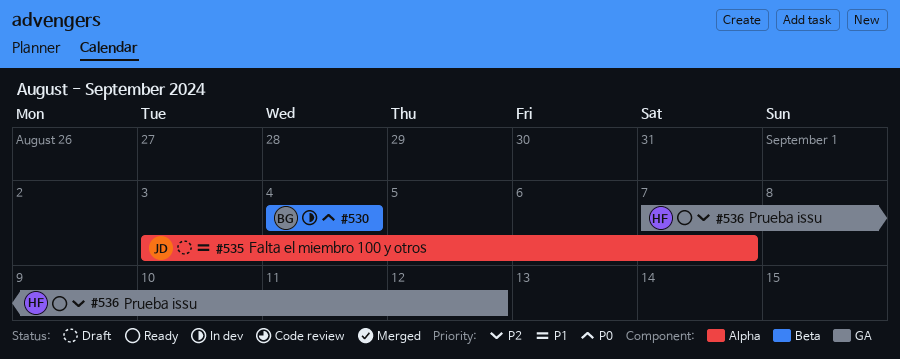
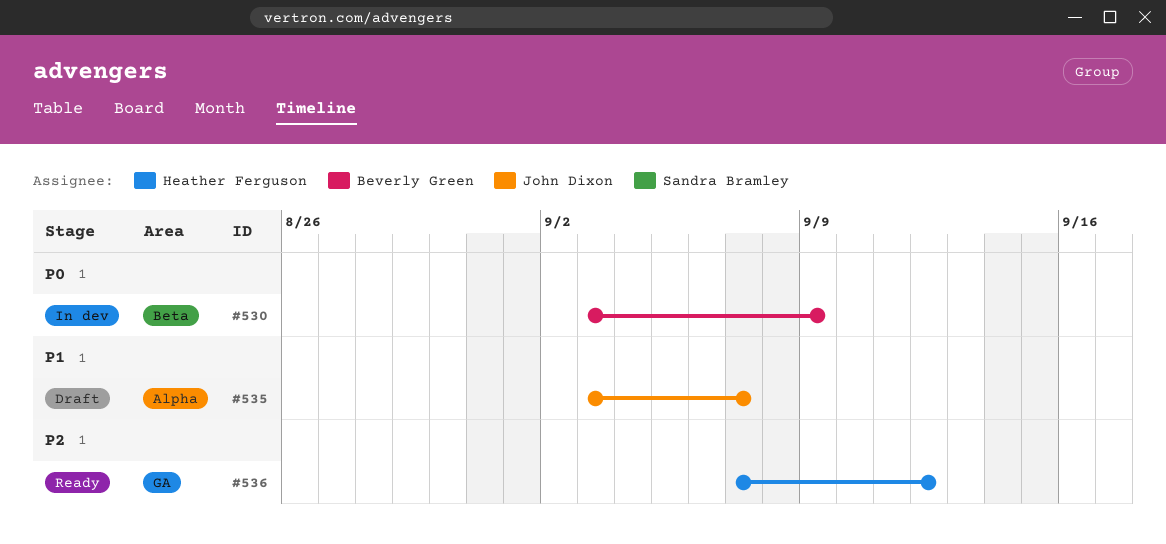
#530, start: Sep 4 -> Sep 3
#530, due: Sep 4 -> Sep 9

